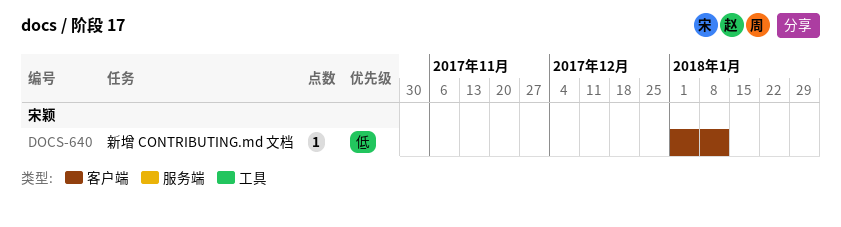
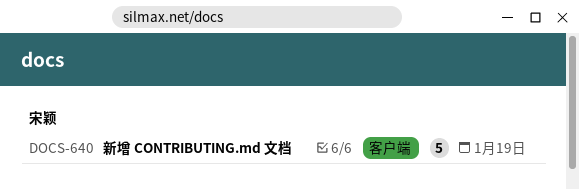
DOCS-640, estimate: 1 -> 5
DOCS-640, due: Jan 12 -> Jan 19

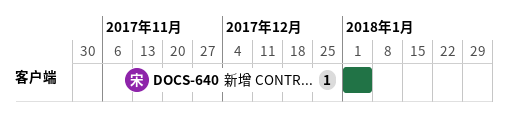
DOCS-640, estimate: 5 -> 1
DOCS-640, due: Jan 19 -> Jan 5

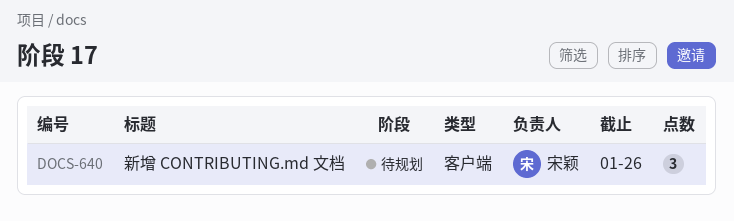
DOCS-640, estimate: 1 -> 3
DOCS-640, due: Jan 5 -> Jan 26

